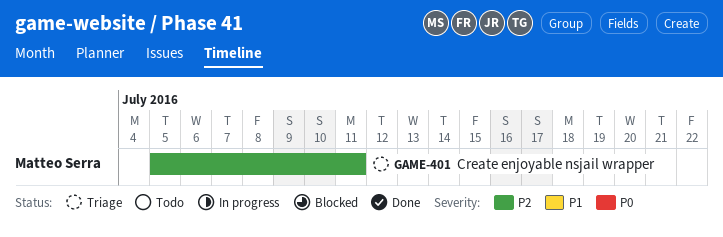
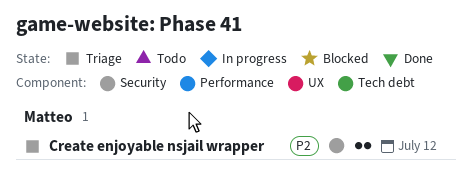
Create enjoyable nsjail wrapper, due: Jul 11 -> Jul 12

